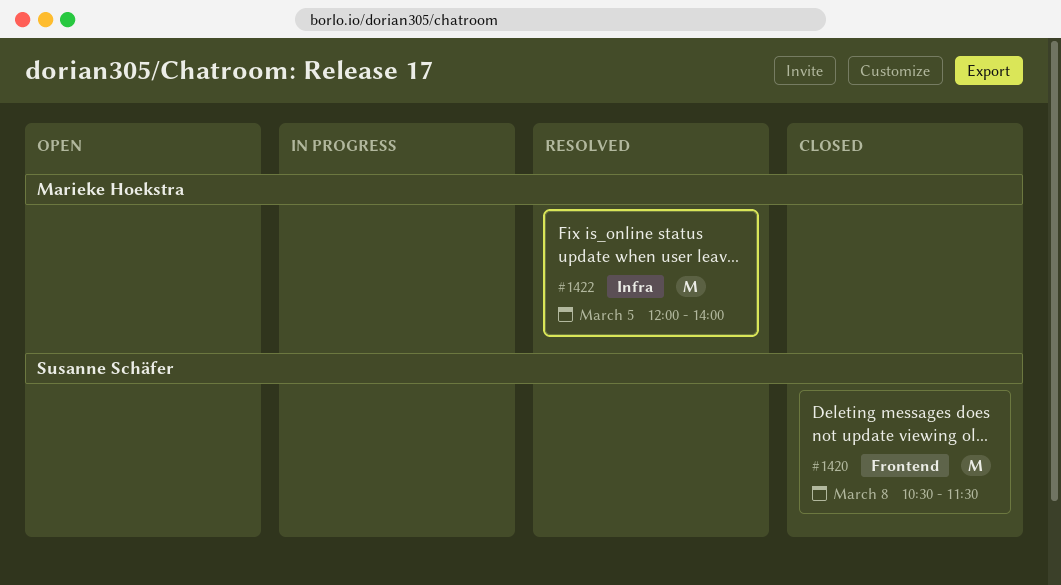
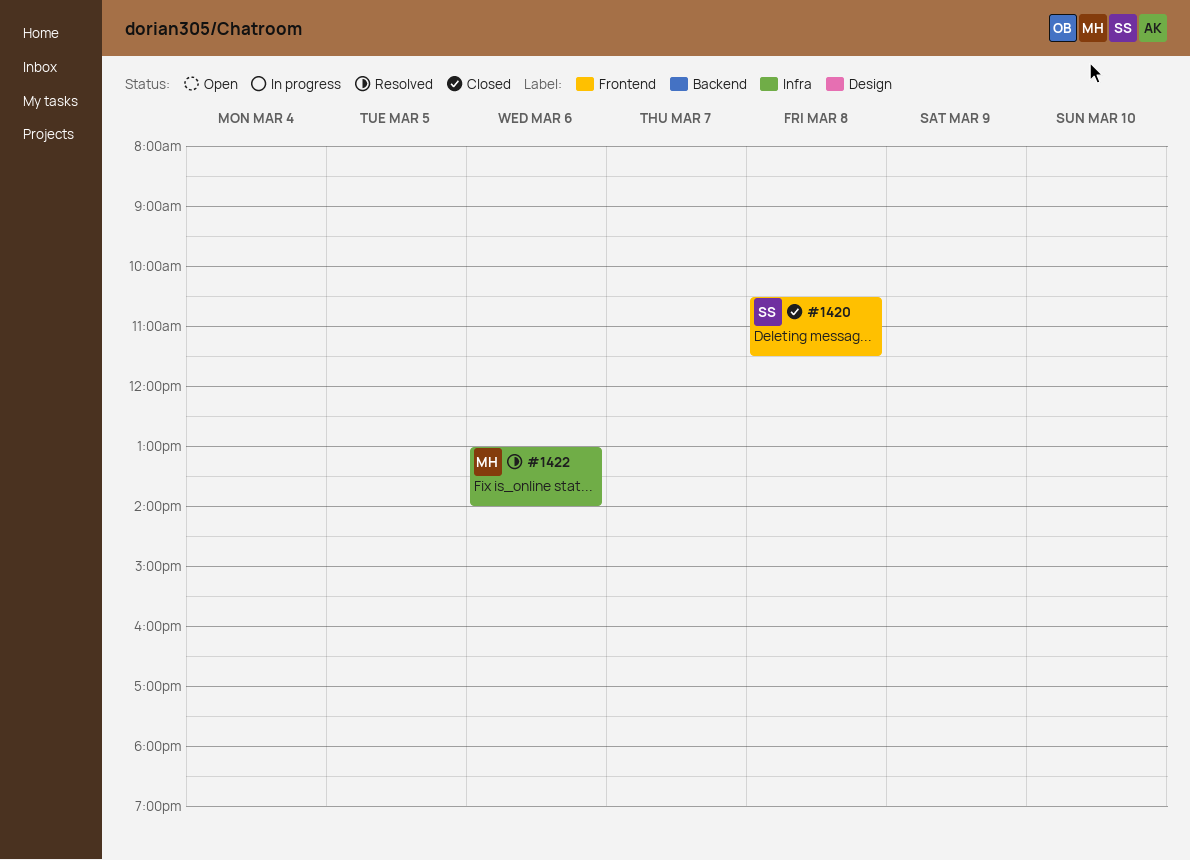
#1422, day: Mar 5 -> Mar 6
#1422, begins: 12:00 -> 13:00

